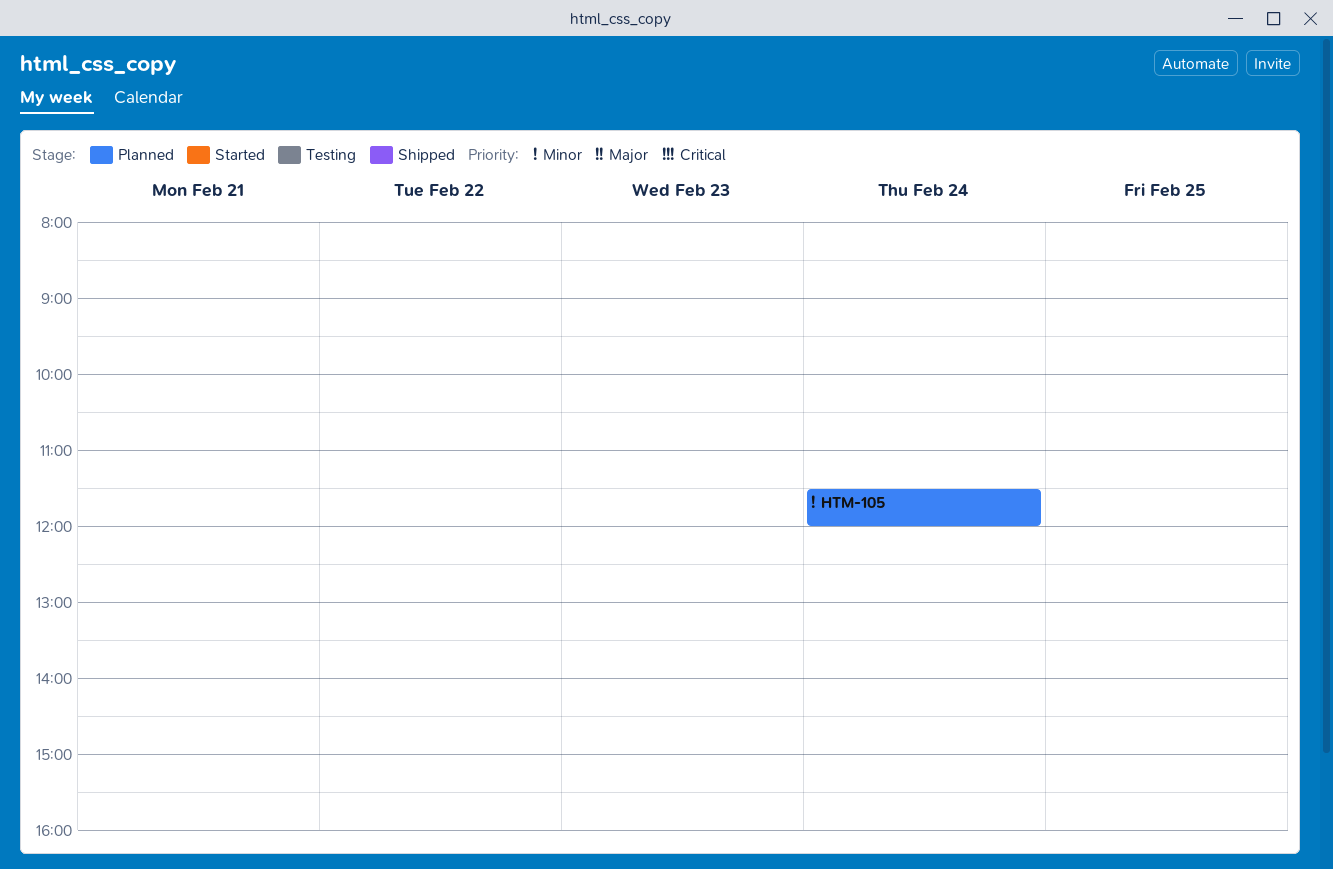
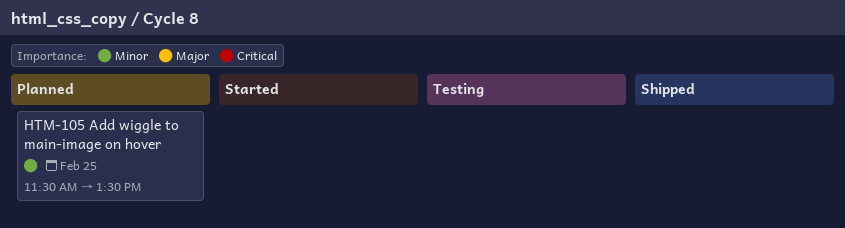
HTM-105, day: Feb 24 -> Feb 25
HTM-105, ends: 12:00 -> 13:30

